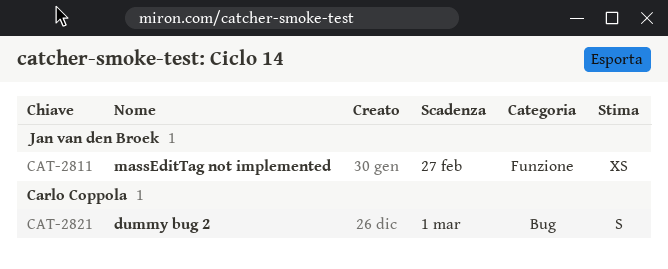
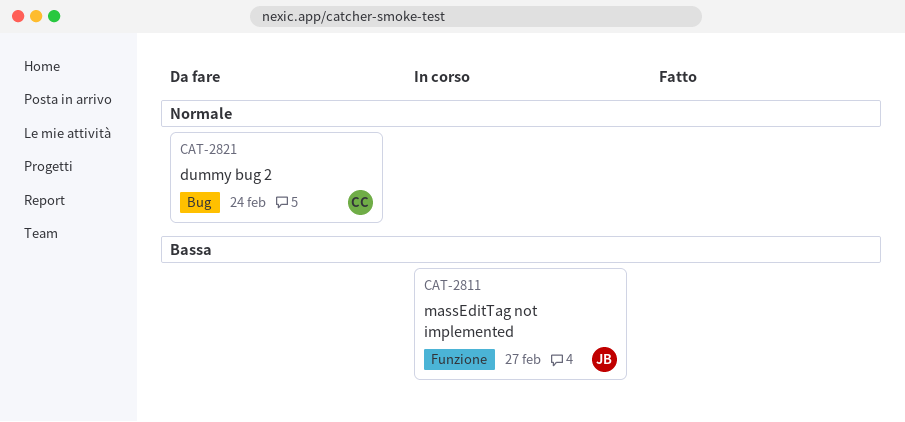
CAT-2821, due: Mar 1 -> Feb 24

